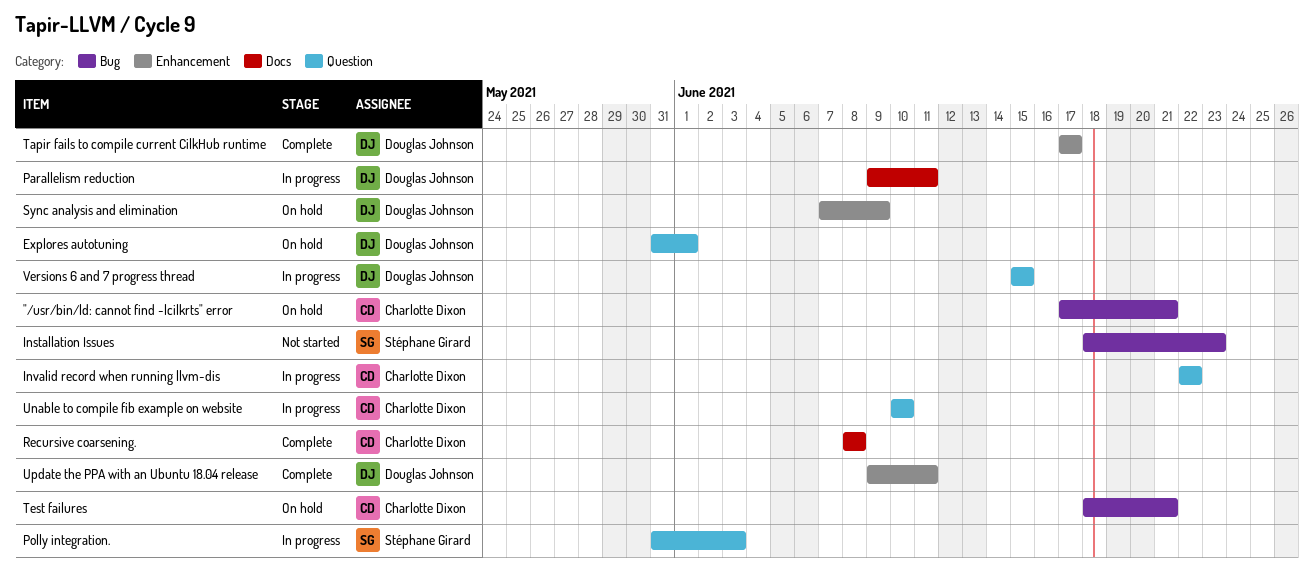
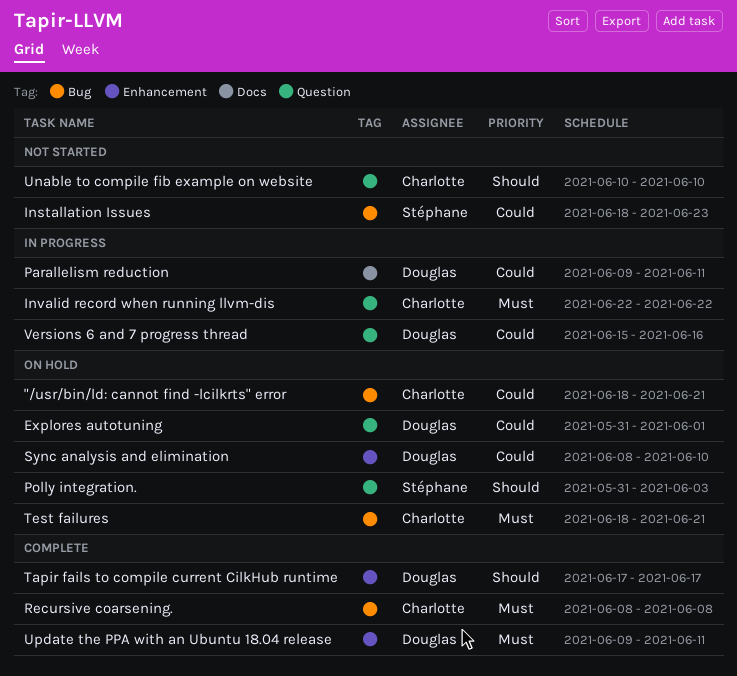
"/usr/bin/ld: cannot find -lcilkrts" error, start: Jun 17 -> Jun 18
Polly integration., status: In progress -> On hold
Recursive coarsening., label: Docs -> Bug
Sync analysis and elimination, start: Jun 7 -> Jun 8
Sync analysis and elimination, due: Jun 9 -> Jun 10
Unable to compile fib example on website, status: In progress -> Not started
Versions 6 and 7 progress thread, due: Jun 15 -> Jun 16

